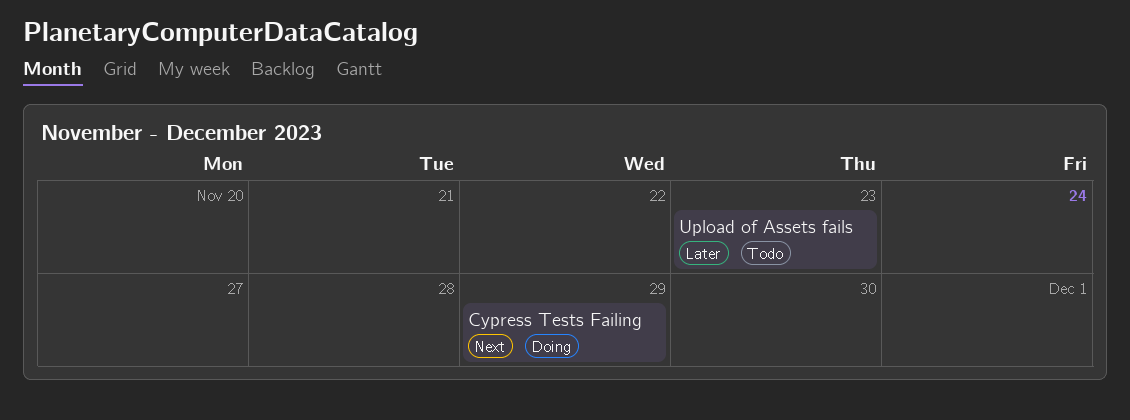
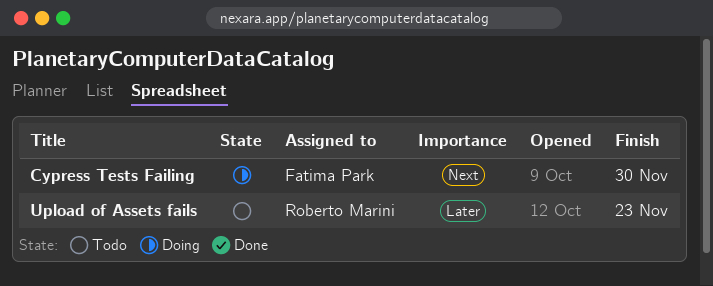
Cypress Tests Failing, due: Nov 29 -> Nov 30

